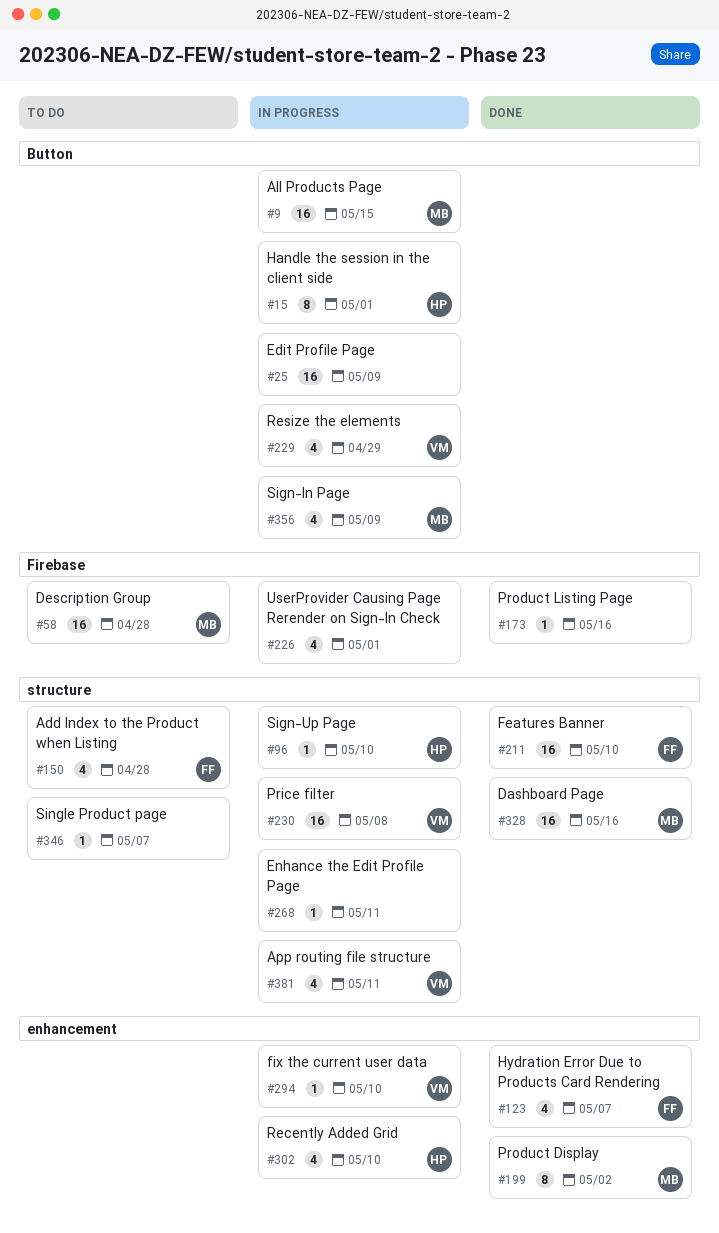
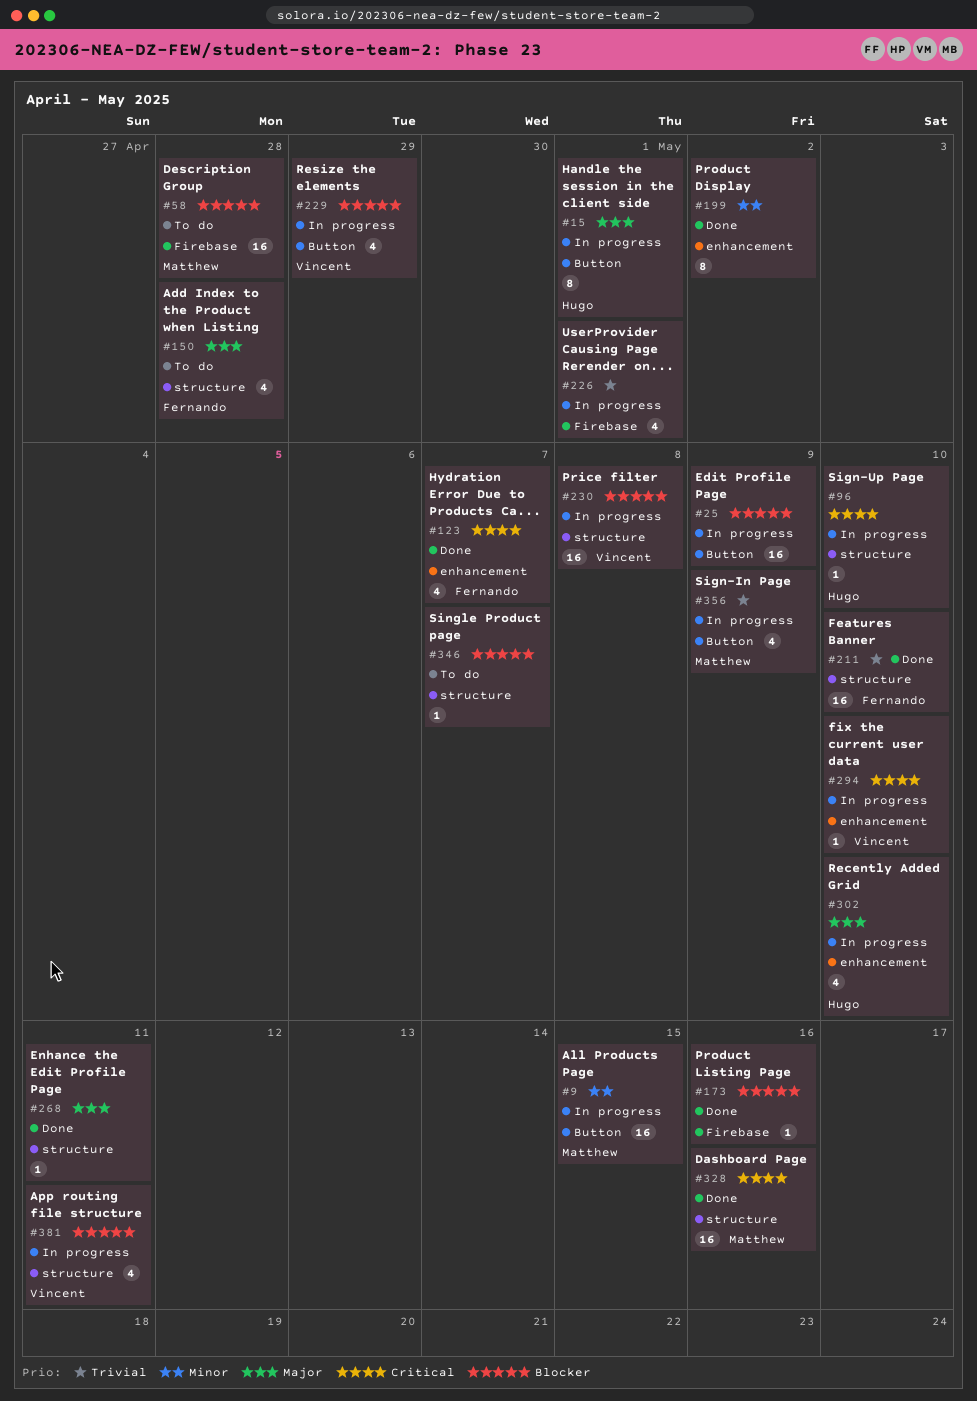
#199, owner: Matthew -> none
#268, status: In progress -> Done

